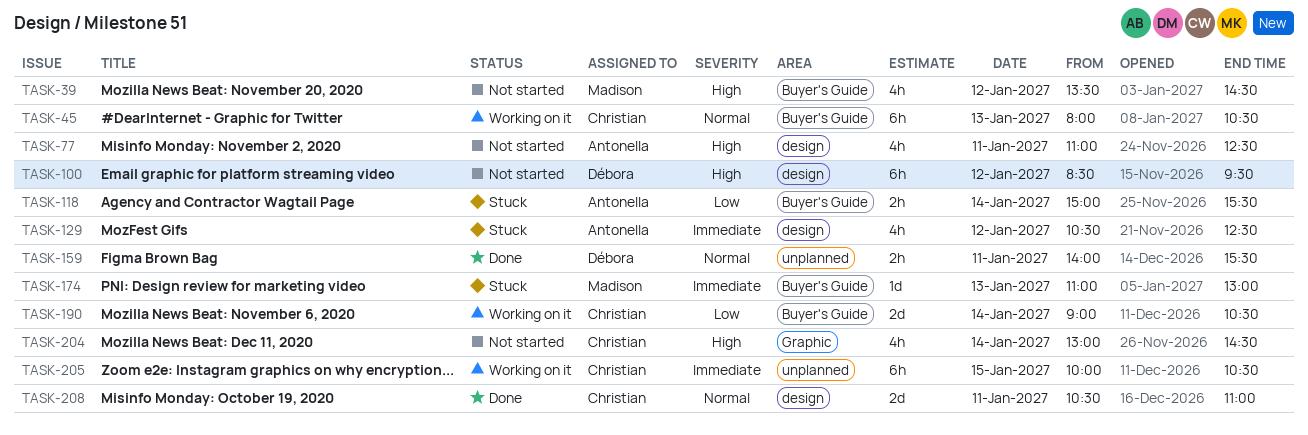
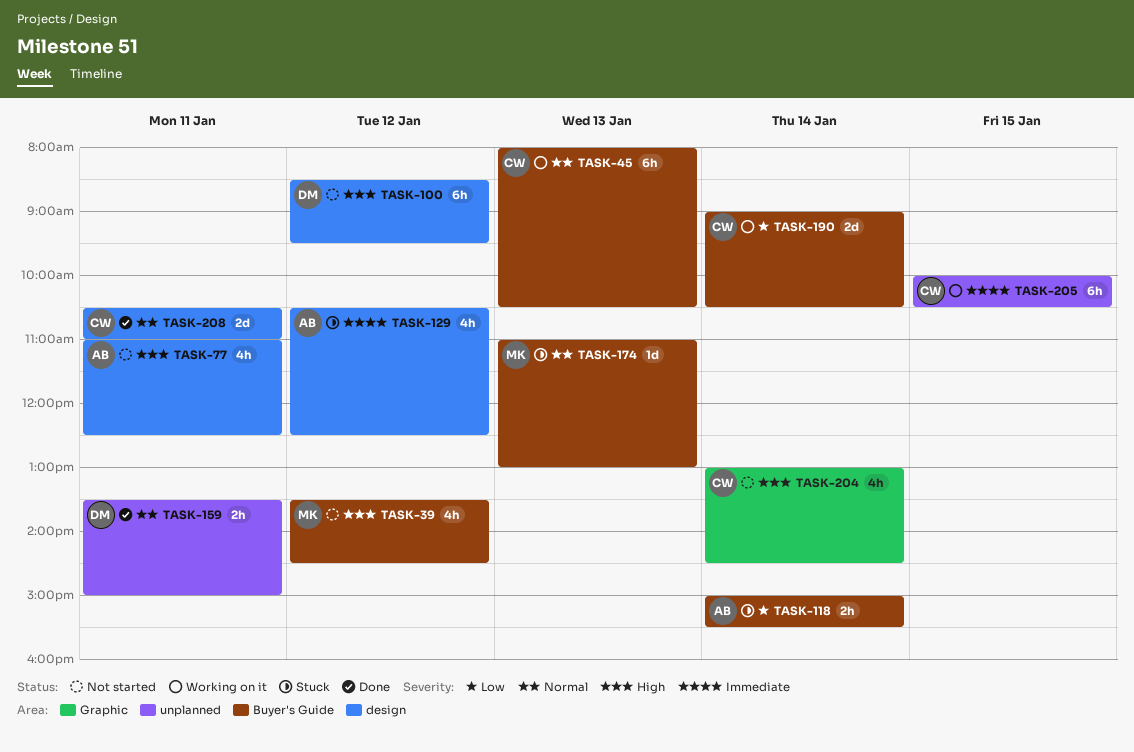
TASK-159, begins: 14:00 -> 13:30
TASK-159, ends: 15:30 -> 15:00
TASK-174, priority: Immediate -> Normal

